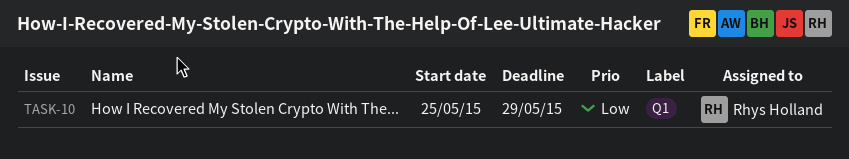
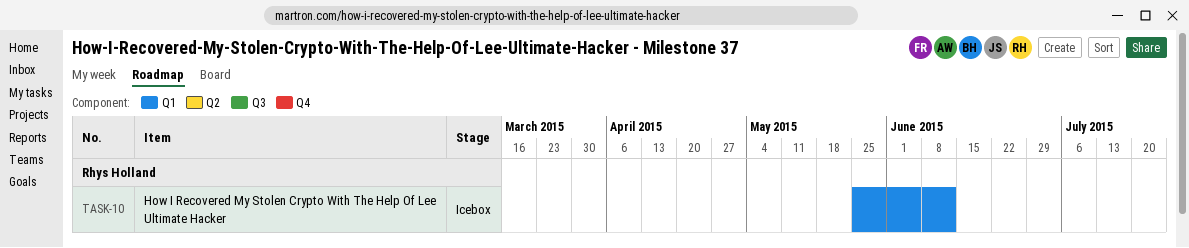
TASK-10, due: May 29 -> Jun 12

